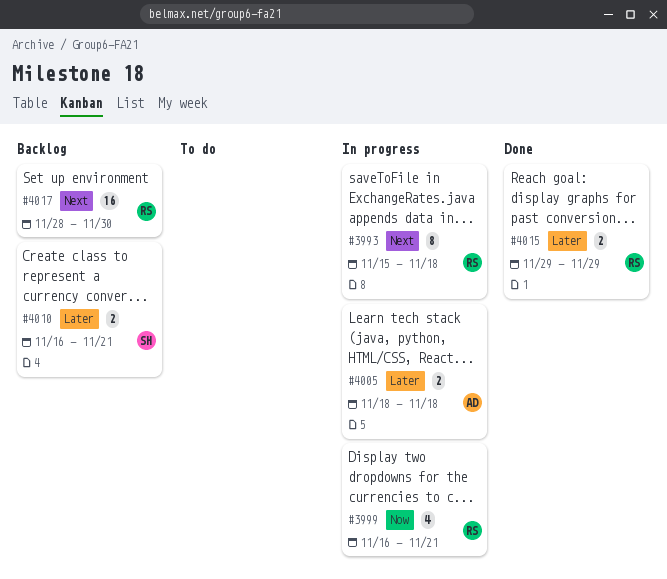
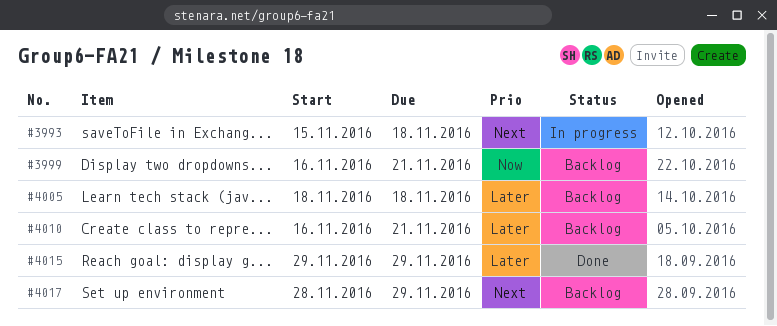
#3999, status: In progress -> Backlog
#4005, status: In progress -> Backlog
#4017, due: Nov 30 -> Nov 29

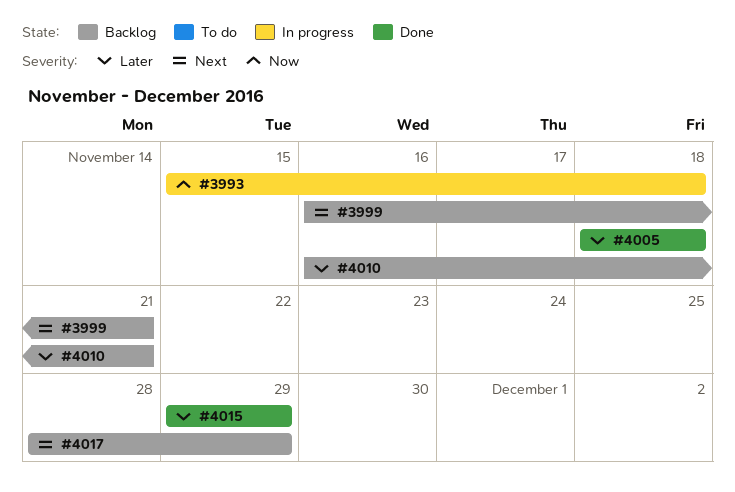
#3993, priority: Next -> Now
#3999, priority: Now -> Next
#4005, status: Backlog -> Done

